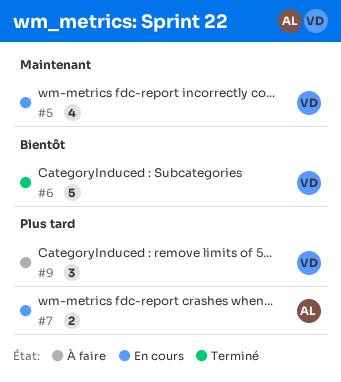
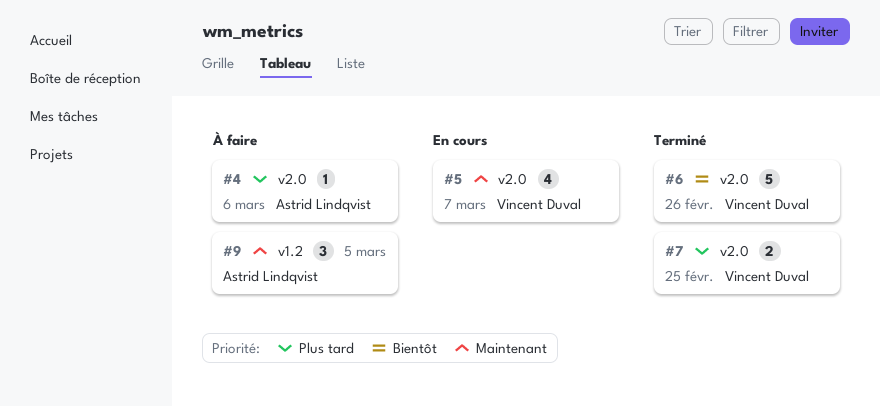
#4: none -> present
#7, status: En cours -> Terminé
#7, owner: Astrid Lindqvist -> Vincent Duval
#9, owner: Vincent Duval -> Astrid Lindqvist
#9, priority: Plus tard -> Maintenant

